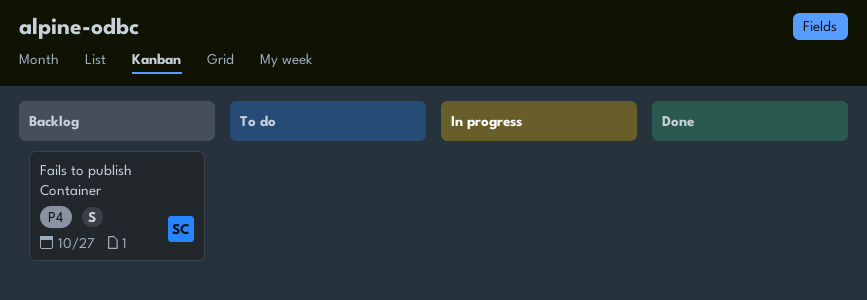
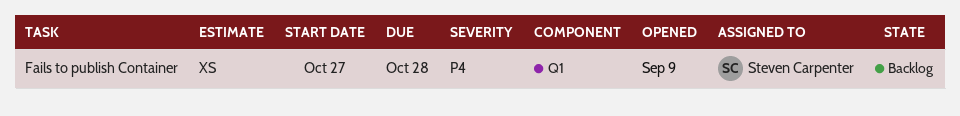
Fails to publish Container, estimate: S -> XS
Fails to publish Container, due: Oct 27 -> Oct 28

